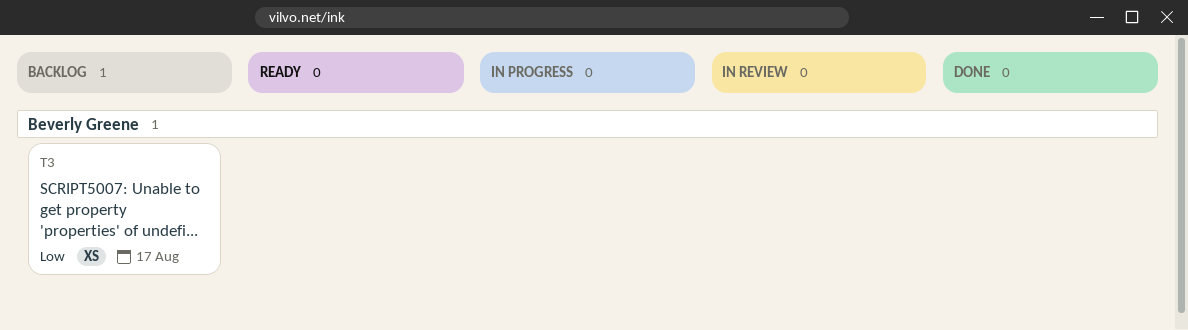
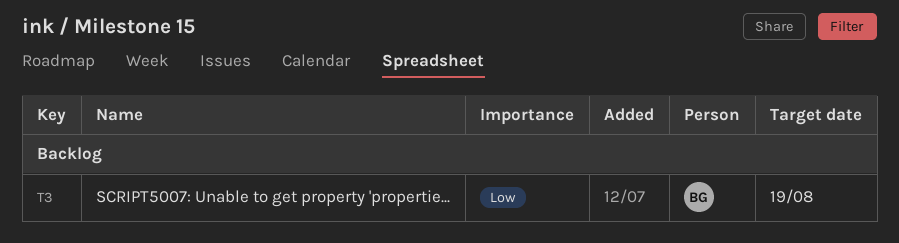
T3, due: Aug 17 -> Aug 19

